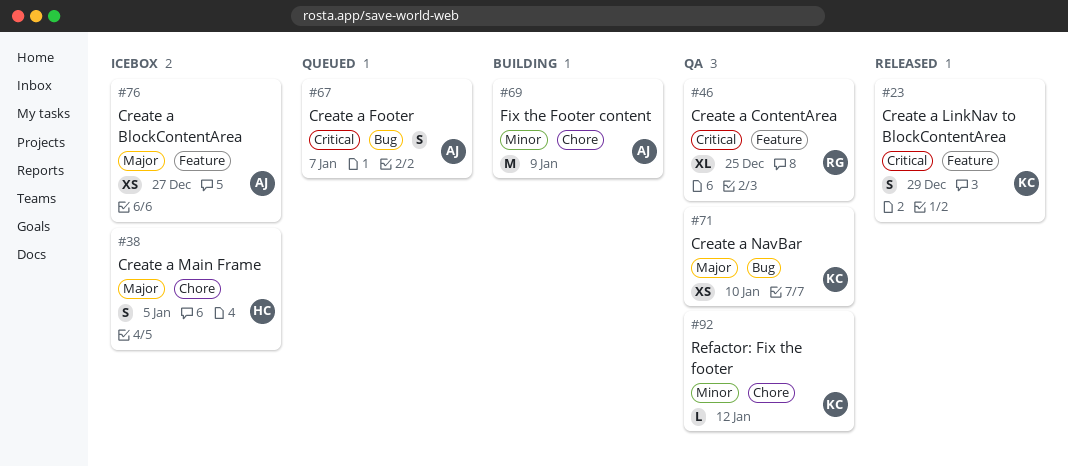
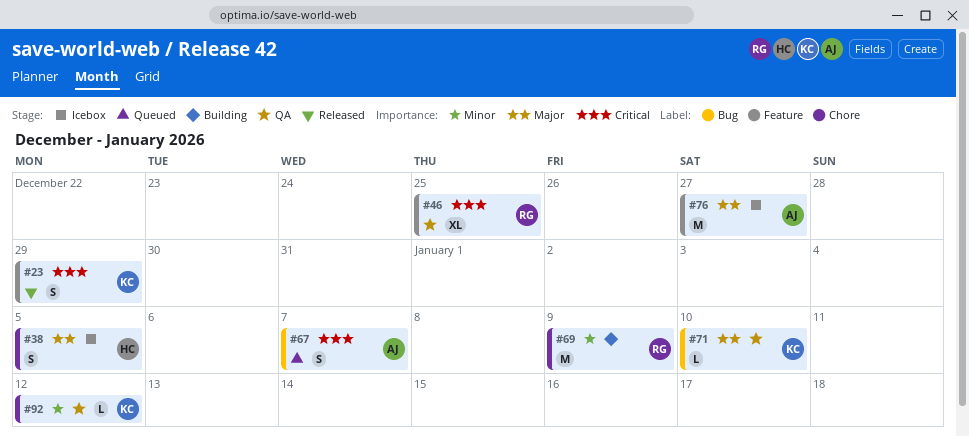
#69, owner: AJ -> RG
#71, estimate: XS -> L
#76, estimate: XS -> M

